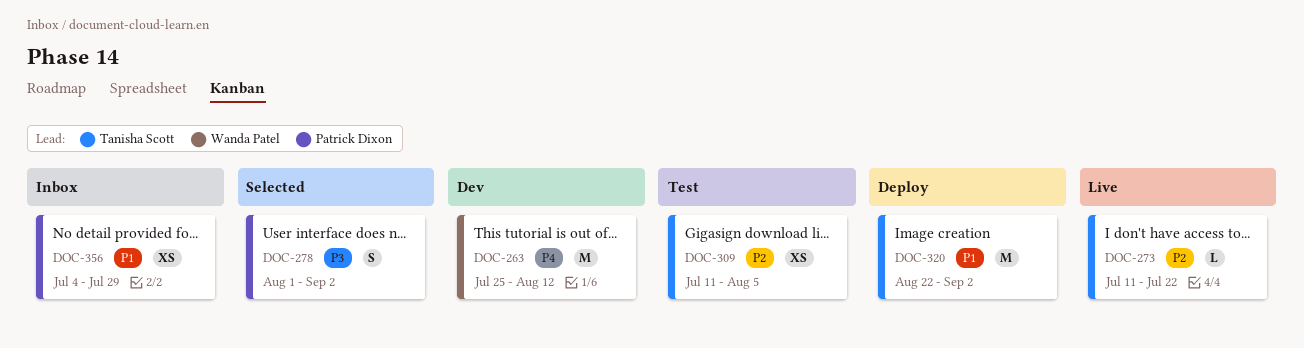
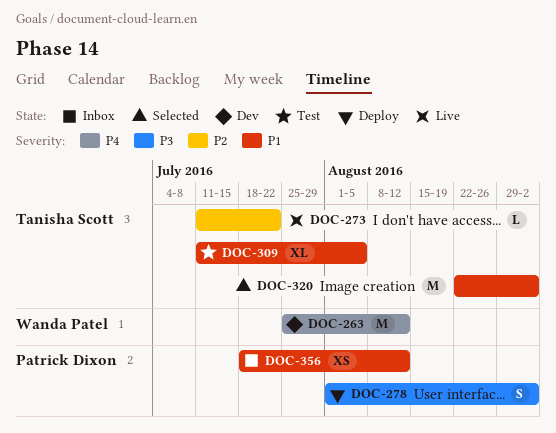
DOC-278, status: Selected -> Deploy
DOC-309, priority: P2 -> P1
DOC-309, estimate: XS -> XL
DOC-320, status: Deploy -> Selected
DOC-356, start: Jul 4 -> Jul 18
DOC-356, due: Jul 29 -> Aug 12

